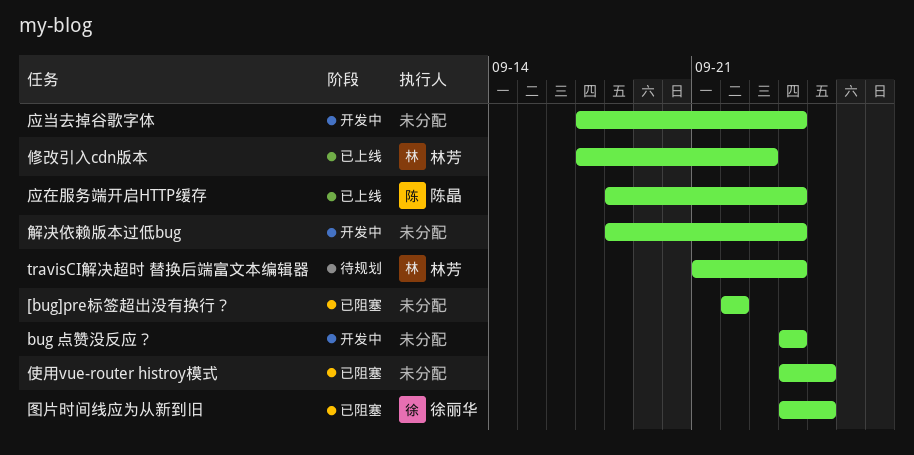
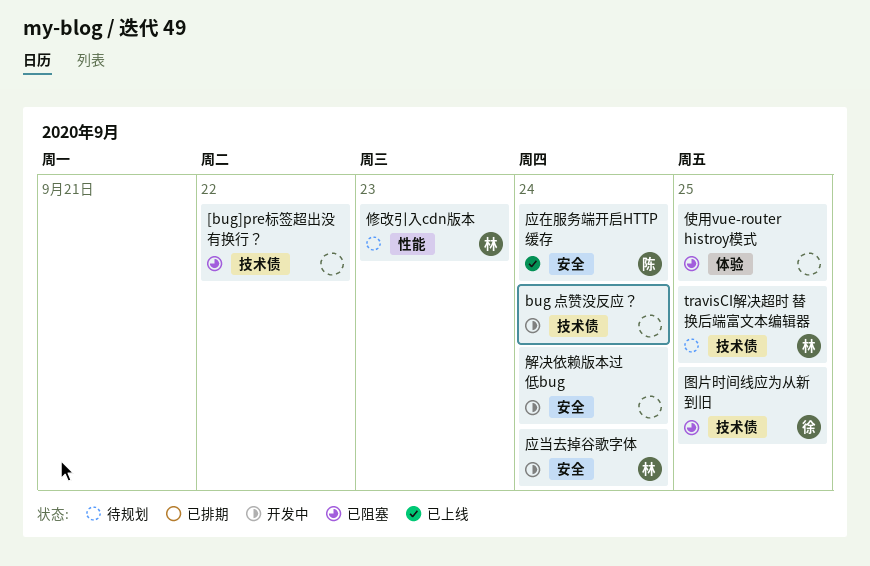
travisCI解决超时 替换后端富文本编辑器, due: Sep 24 -> Sep 25
修改引入cdn版本, status: 已上线 -> 待规划
应当去掉谷歌字体, owner: none -> 林芳

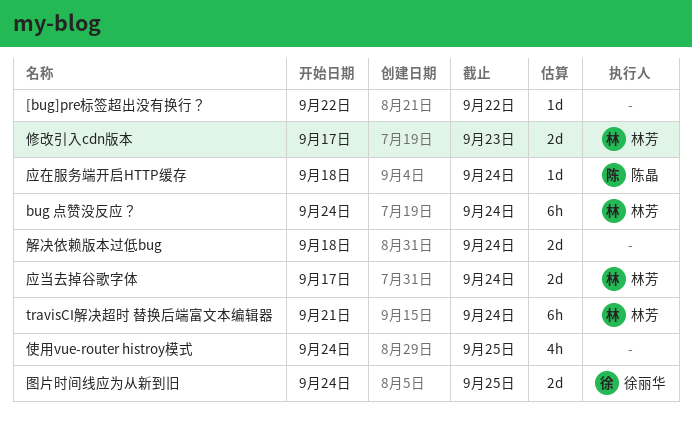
bug 点赞没反应？, owner: none -> 林芳
travisCI解决超时 替换后端富文本编辑器, due: Sep 25 -> Sep 24

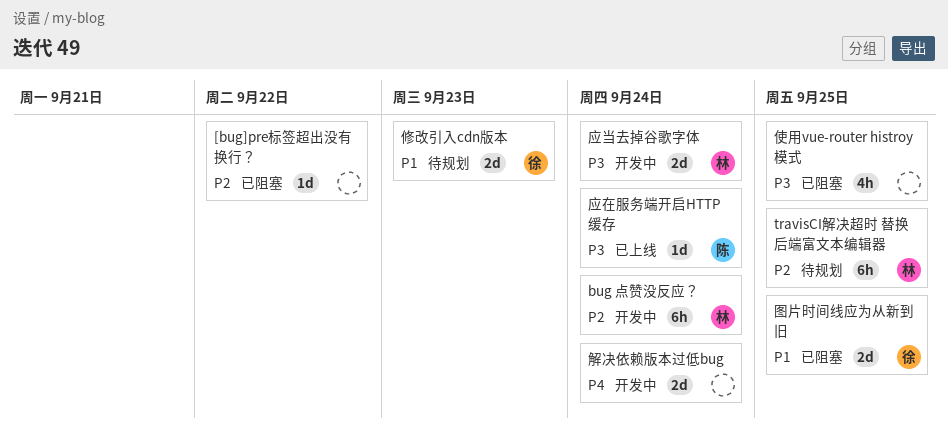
travisCI解决超时 替换后端富文本编辑器, due: Sep 24 -> Sep 25
修改引入cdn版本, owner: 林芳 -> 徐丽华

